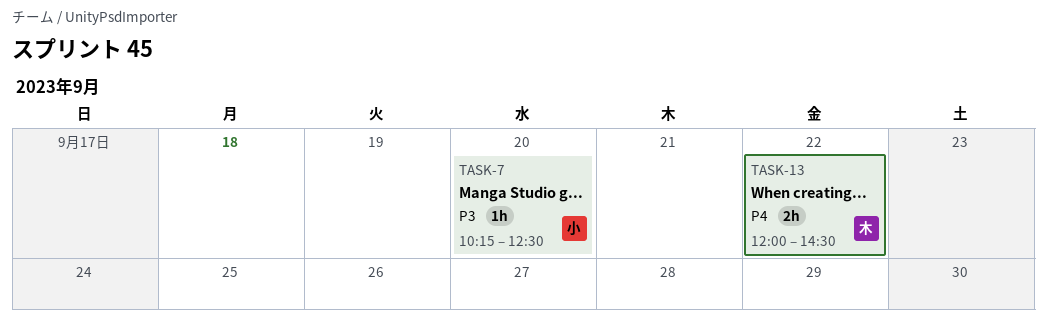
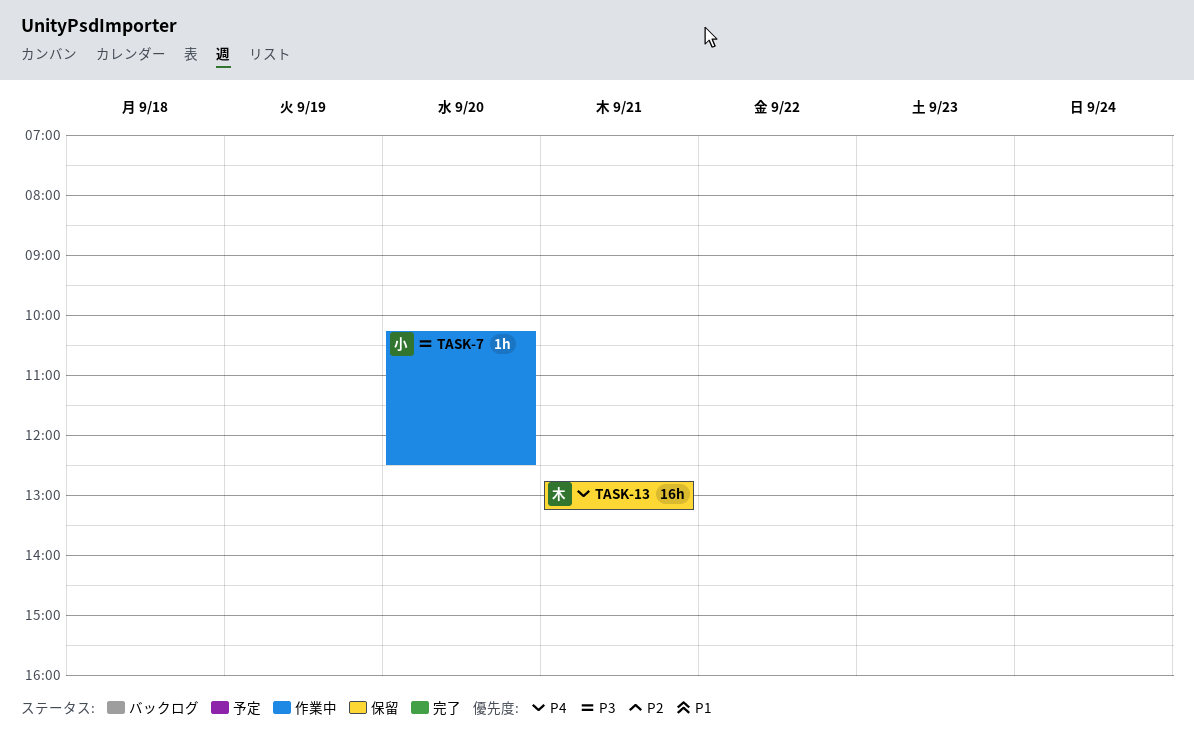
TASK-13, estimate: 2h -> 16h
TASK-13, day: Sep 22 -> Sep 21
TASK-13, begins: 12:00 -> 12:45
TASK-13, ends: 14:30 -> 13:15

